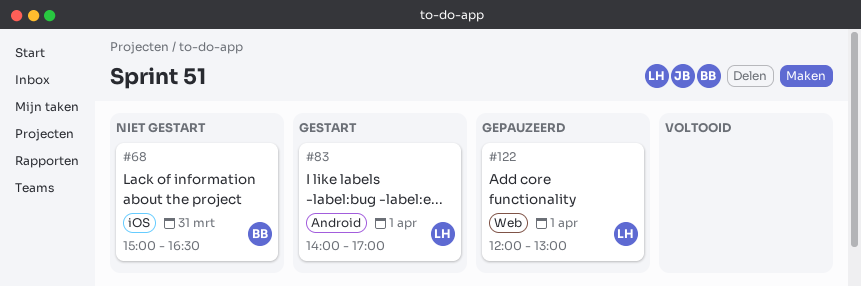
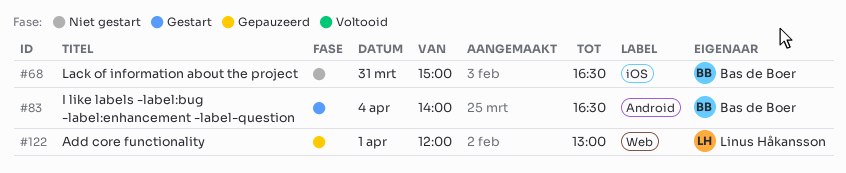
#83, owner: Linus Håkansson -> Bas de Boer
#83, day: Apr 1 -> Apr 4
#83, ends: 17:00 -> 16:30

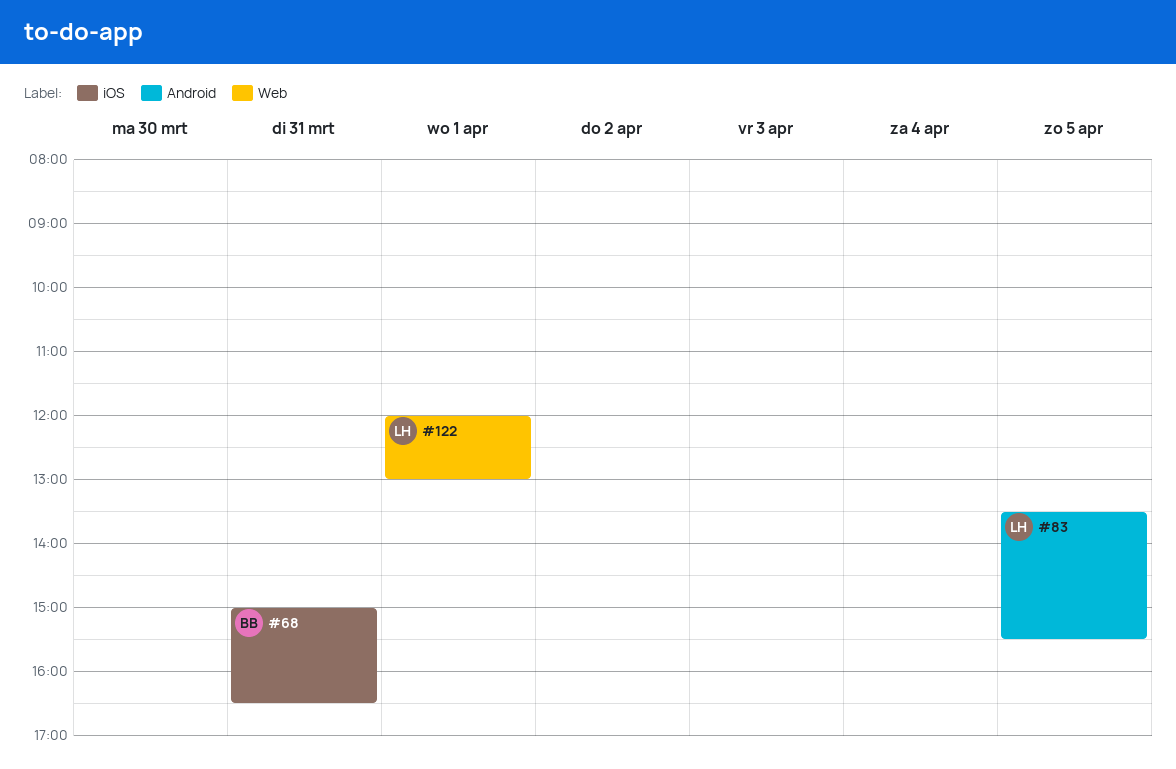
#83, owner: Bas de Boer -> Linus Håkansson
#83, day: Apr 4 -> Apr 5
#83, begins: 14:00 -> 13:30
#83, ends: 16:30 -> 15:30

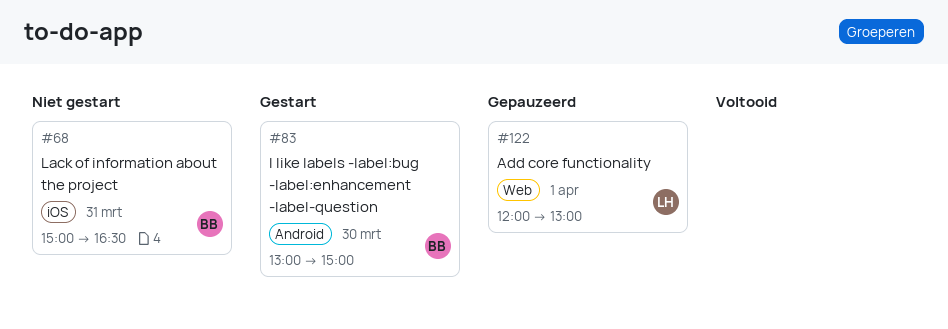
#83, owner: LH -> BB
#83, day: Apr 5 -> Mar 30
#83, begins: 13:30 -> 13:00
#83, ends: 15:30 -> 15:00

